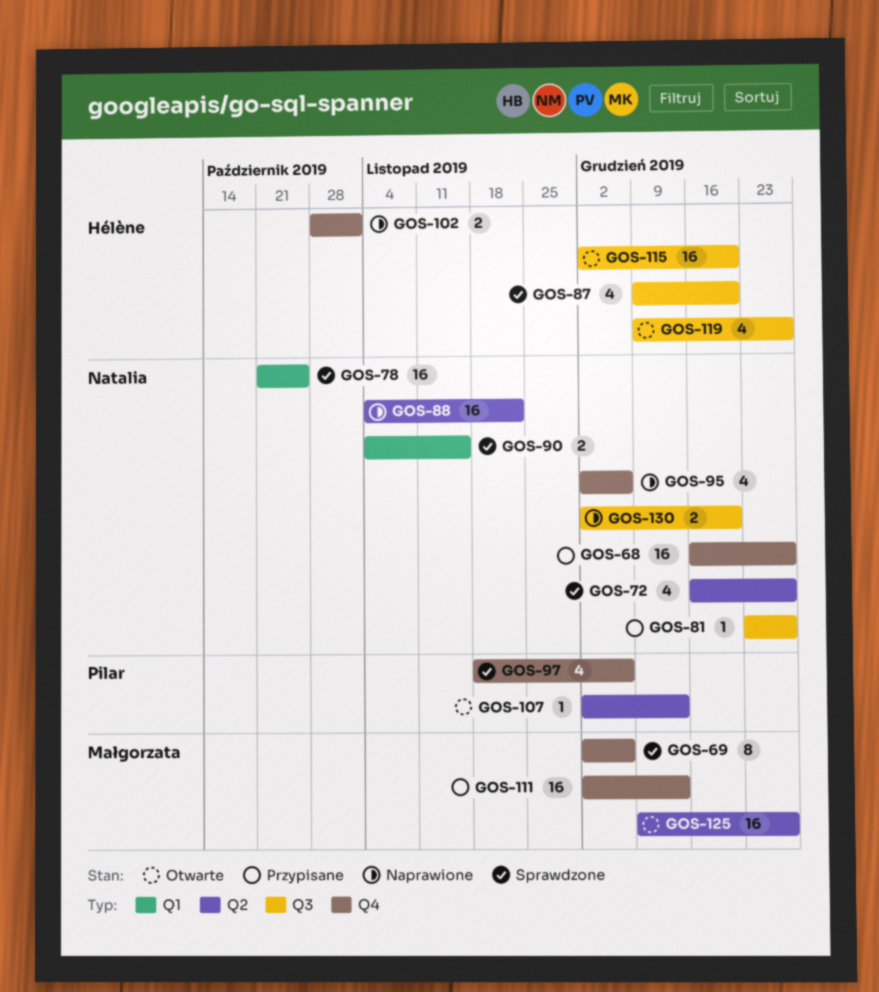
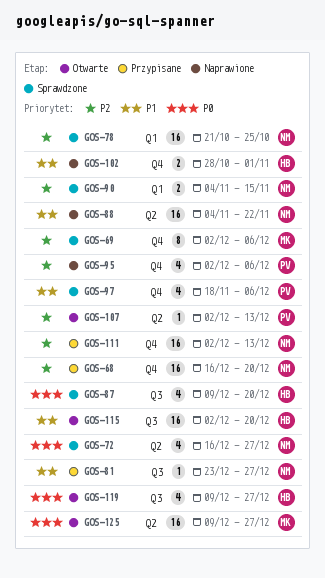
GOS-68, due: Dec 27 -> Dec 20
GOS-95, owner: Natalia -> Pilar
GOS-111, owner: Małgorzata -> Natalia
GOS-130: present -> none

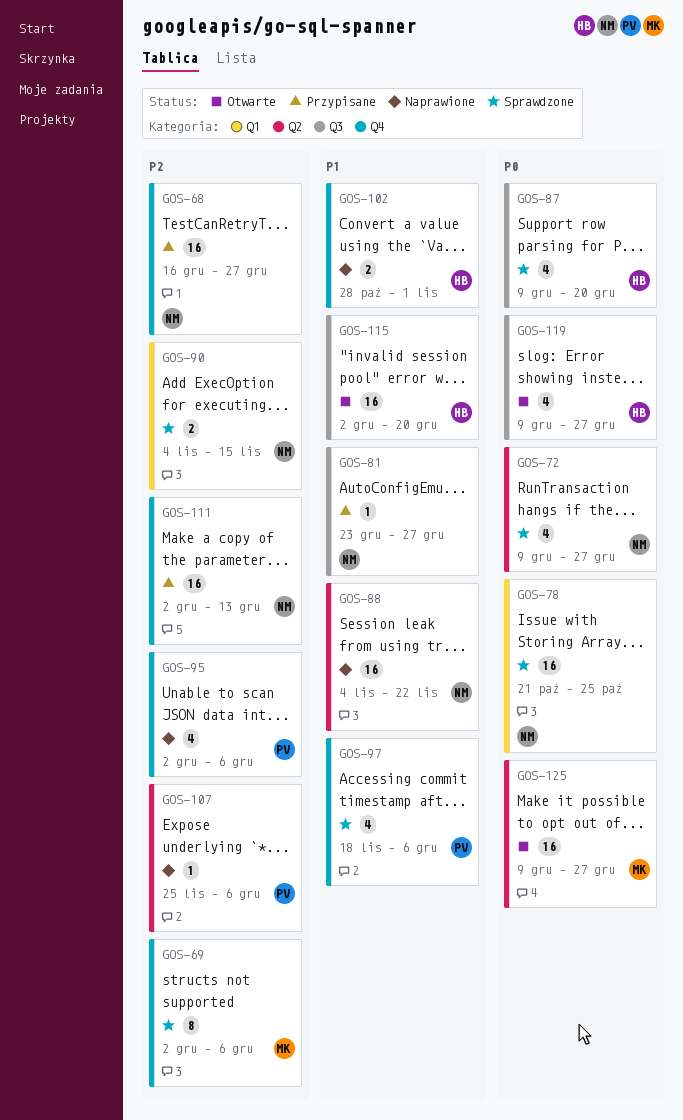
GOS-68, due: Dec 20 -> Dec 27
GOS-72, start: Dec 16 -> Dec 9
GOS-78, priority: P2 -> P0
GOS-107, status: Otwarte -> Naprawione
GOS-107, start: Dec 2 -> Nov 25
GOS-107, due: Dec 13 -> Dec 6

